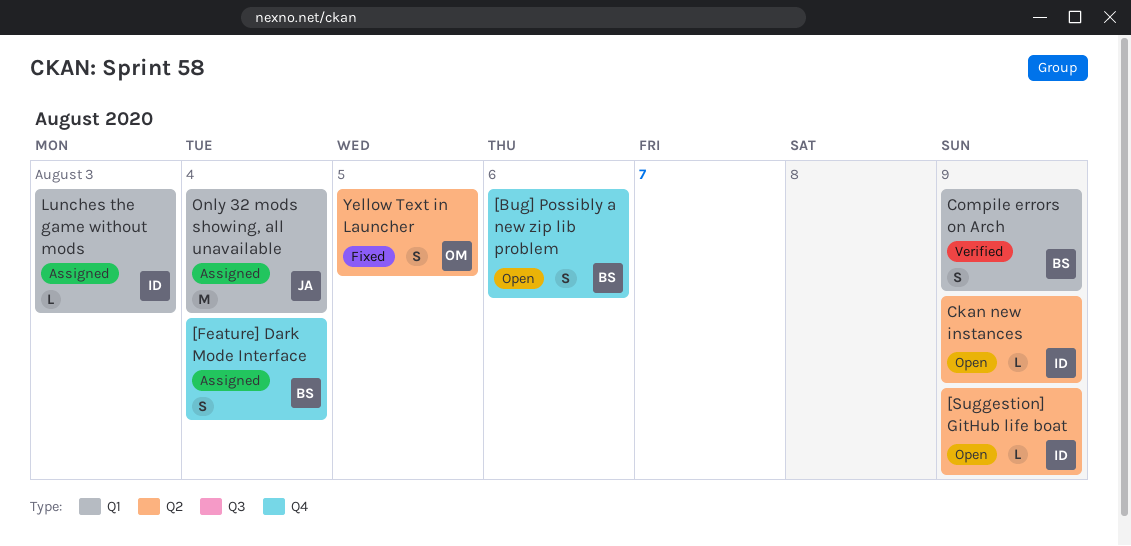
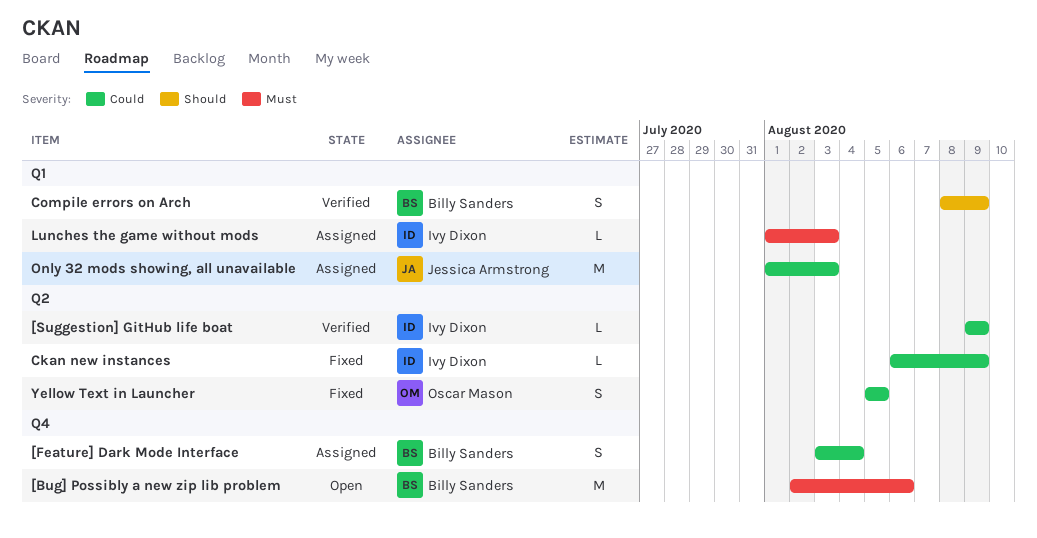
[Bug] Possibly a new zip lib problem, estimate: S -> M
[Suggestion] GitHub life boat, status: Open -> Verified
Ckan new instances, status: Open -> Fixed
Only 32 mods showing, all unavailable, due: Aug 4 -> Aug 3

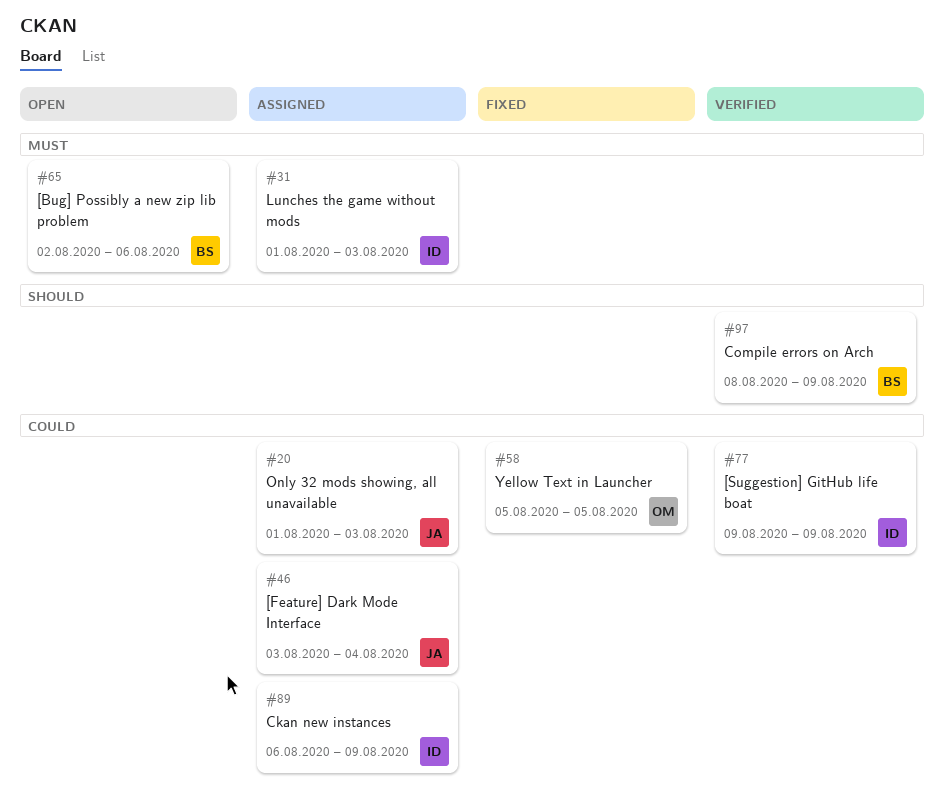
[Feature] Dark Mode Interface, owner: Billy Sanders -> Jessica Armstrong
Ckan new instances, status: Fixed -> Assigned

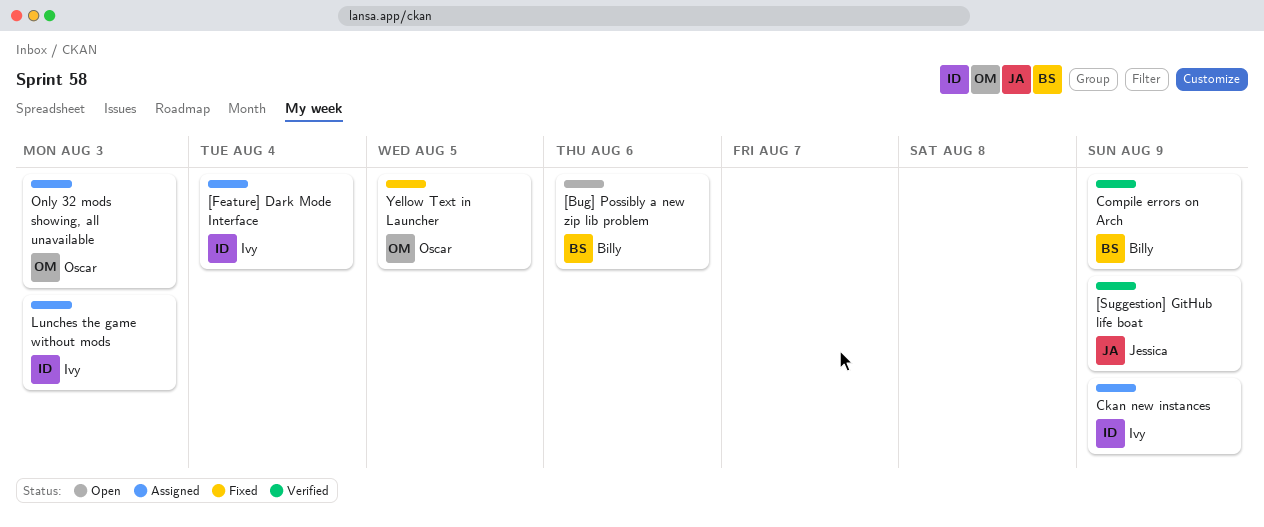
[Feature] Dark Mode Interface, owner: Jessica -> Ivy
[Suggestion] GitHub life boat, owner: Ivy -> Jessica
Only 32 mods showing, all unavailable, owner: Jessica -> Oscar

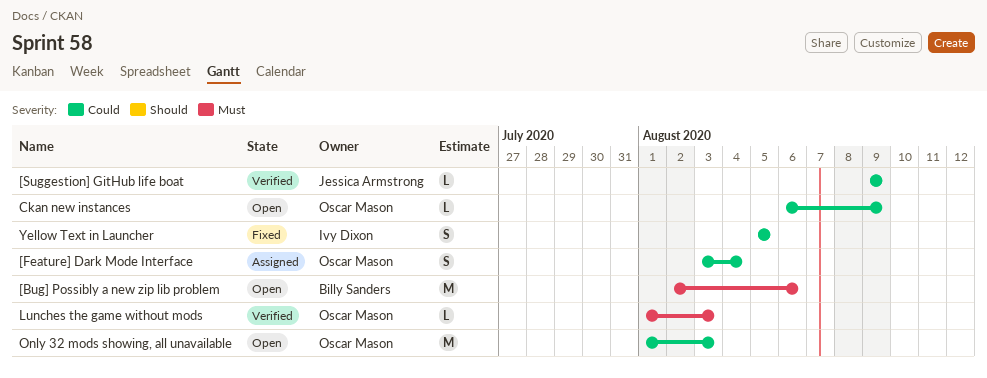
[Feature] Dark Mode Interface, owner: Ivy Dixon -> Oscar Mason
Ckan new instances, status: Assigned -> Open
Ckan new instances, owner: Ivy Dixon -> Oscar Mason
Compile errors on Arch: present -> none
Lunches the game without mods, status: Assigned -> Verified
Lunches the game without mods, owner: Ivy Dixon -> Oscar Mason
Only 32 mods showing, all unavailable, status: Assigned -> Open
Yellow Text in Launcher, owner: Oscar Mason -> Ivy Dixon

